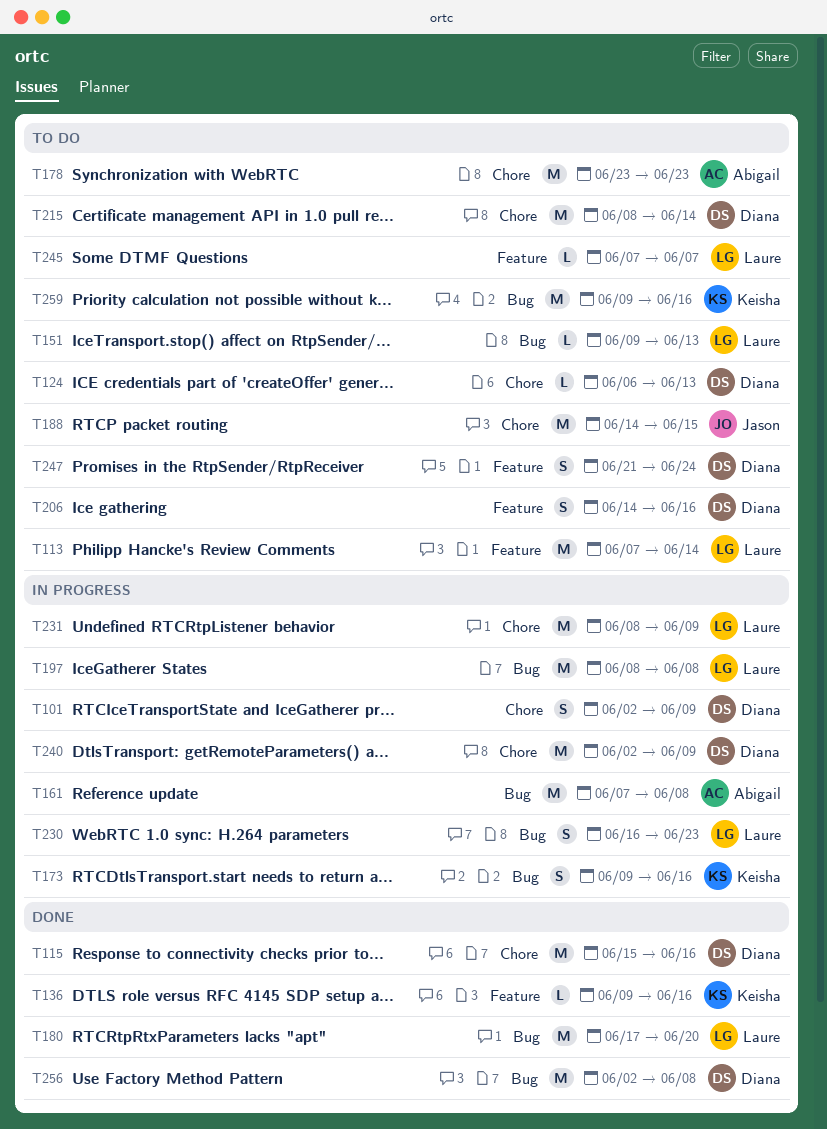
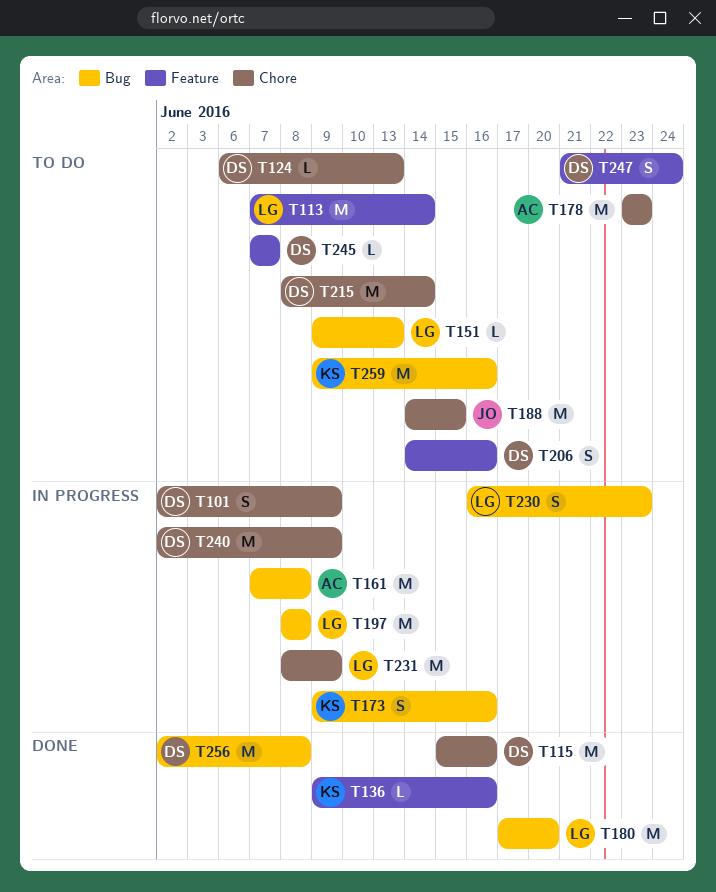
T245, owner: Laure -> Diana

